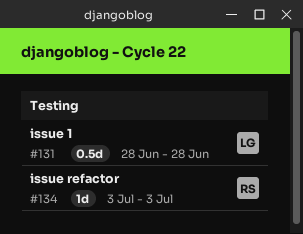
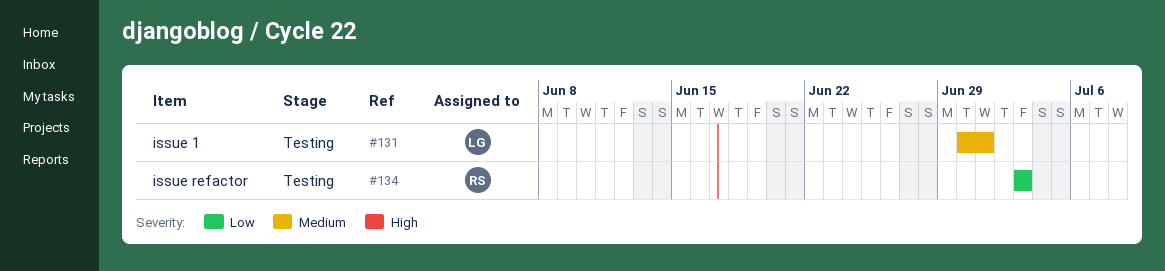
#131, start: Jun 28 -> Jun 30
#131, due: Jun 28 -> Jul 1

